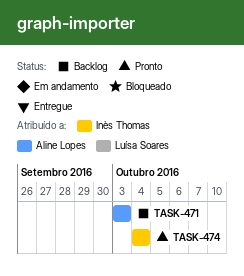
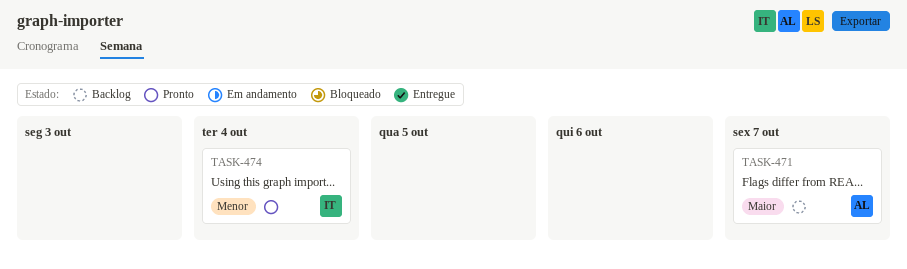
TASK-471, due: Oct 3 -> Oct 7

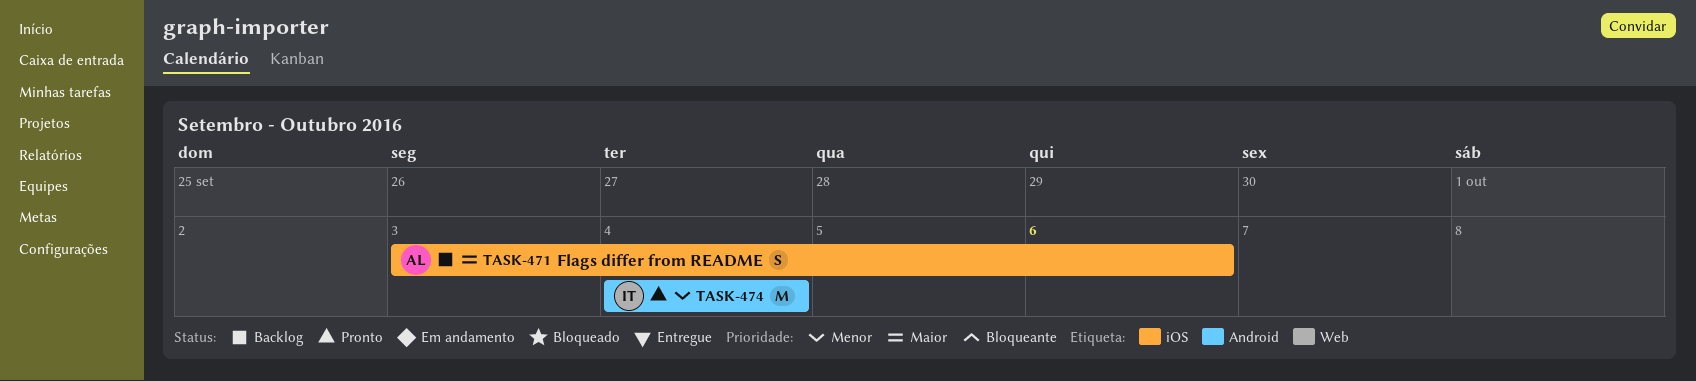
TASK-471, due: Oct 7 -> Oct 6

